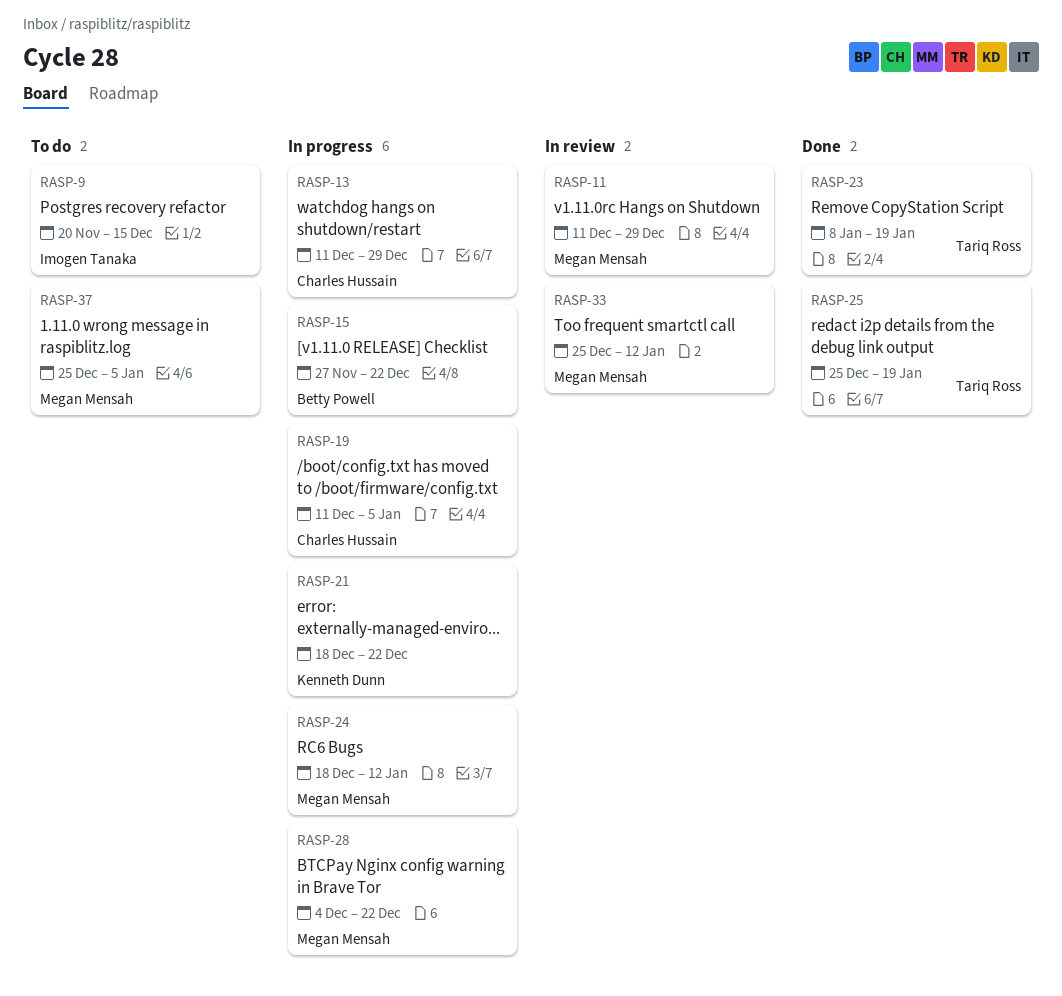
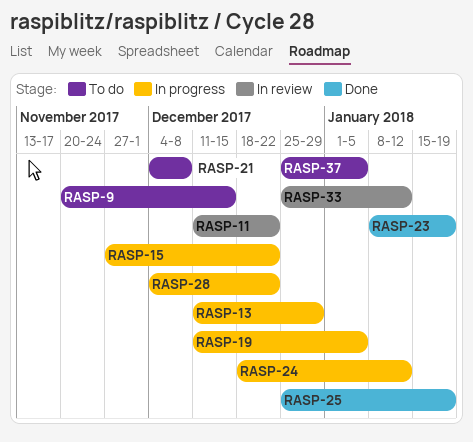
RASP-11, due: Dec 29 -> Dec 22
RASP-21, status: In progress -> To do
RASP-21, start: Dec 18 -> Dec 4
RASP-21, due: Dec 22 -> Dec 8

